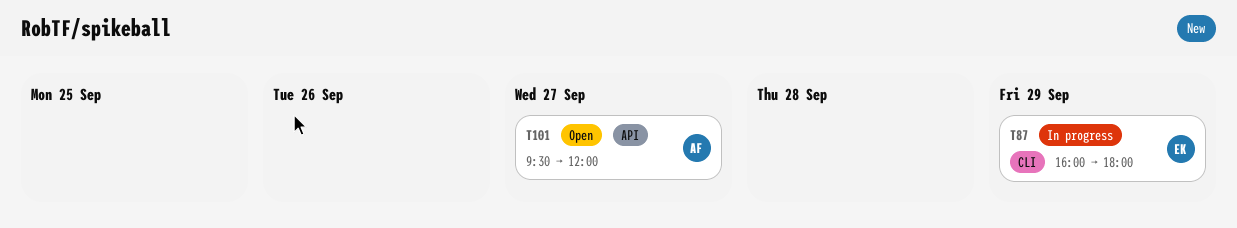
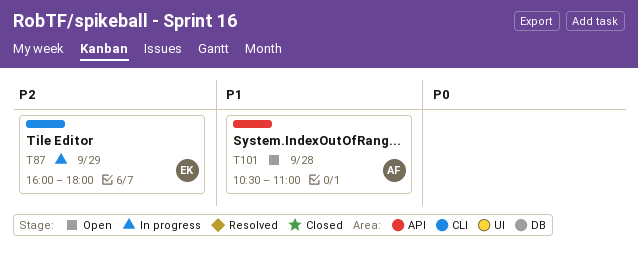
T101, day: Sep 27 -> Sep 28
T101, begins: 09:30 -> 10:30
T101, ends: 12:00 -> 11:00

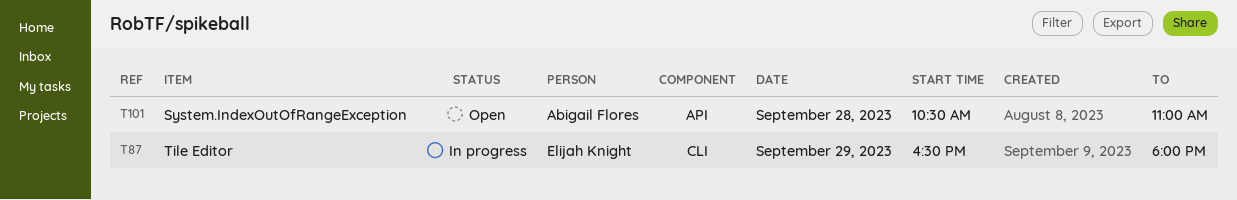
T87, begins: 16:00 -> 16:30

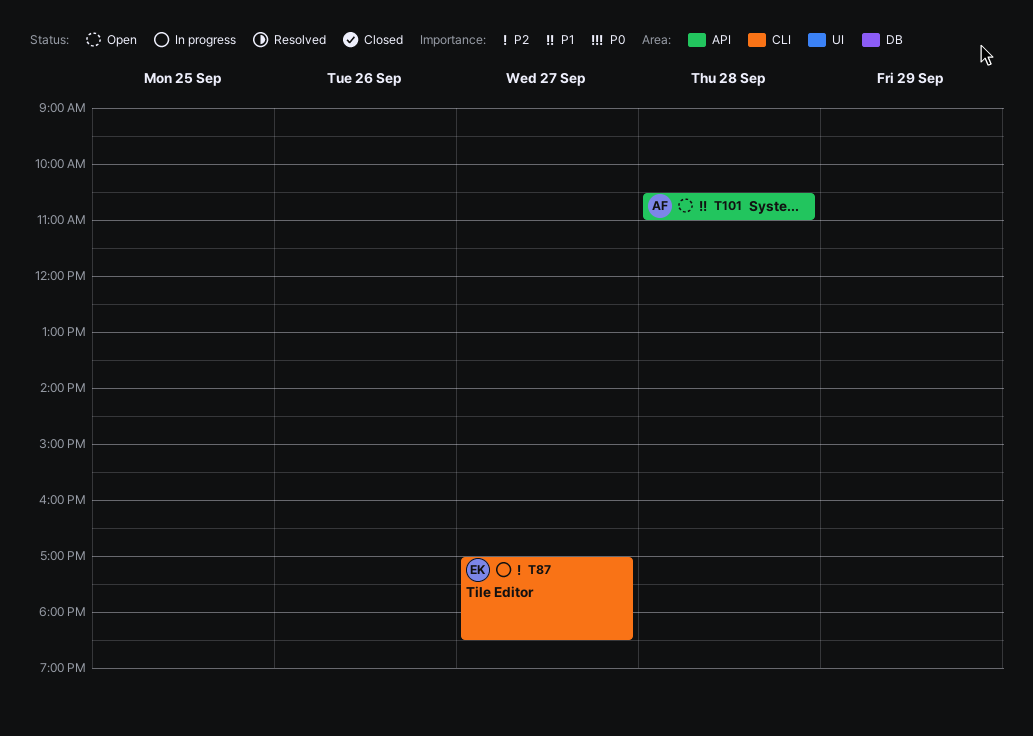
T87, day: Sep 29 -> Sep 27
T87, begins: 16:30 -> 17:00
T87, ends: 18:00 -> 18:30

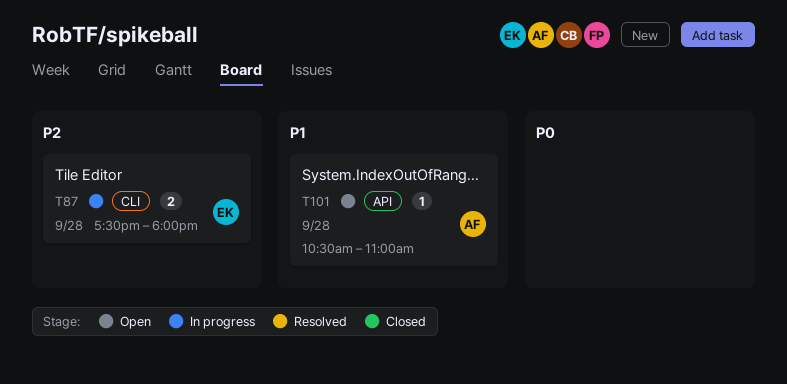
T87, day: Sep 27 -> Sep 28
T87, begins: 17:00 -> 17:30
T87, ends: 18:30 -> 18:00

